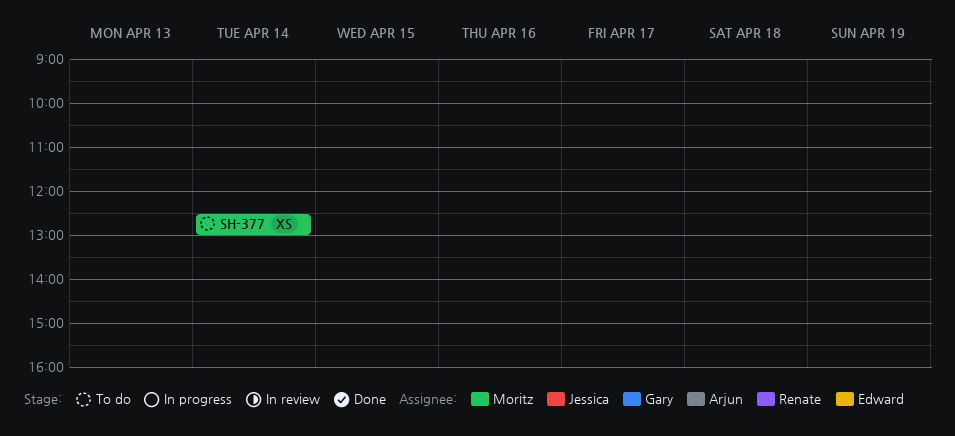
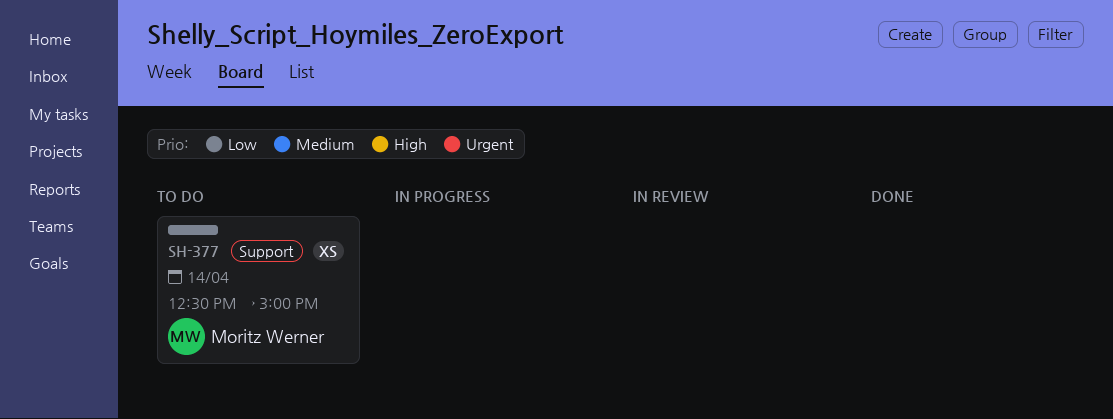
SH-377, ends: 13:00 -> 15:00

